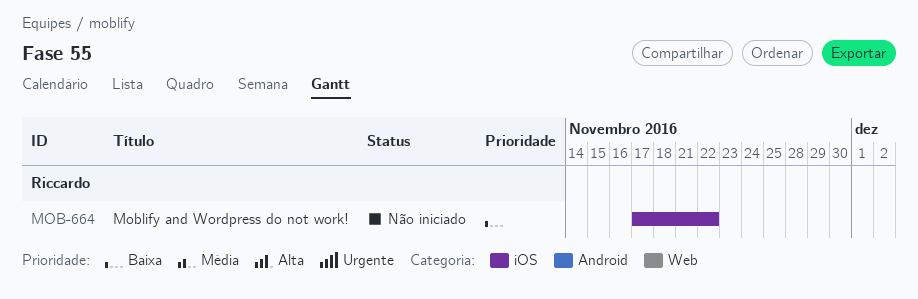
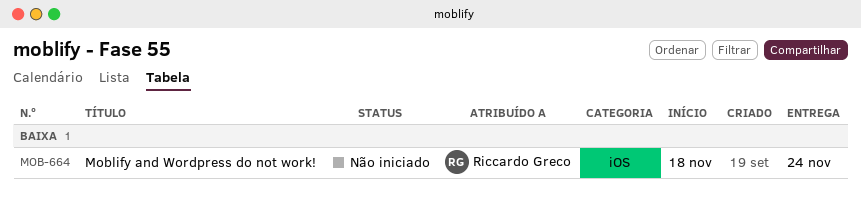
MOB-664, start: Nov 17 -> Nov 18
MOB-664, due: Nov 22 -> Nov 24

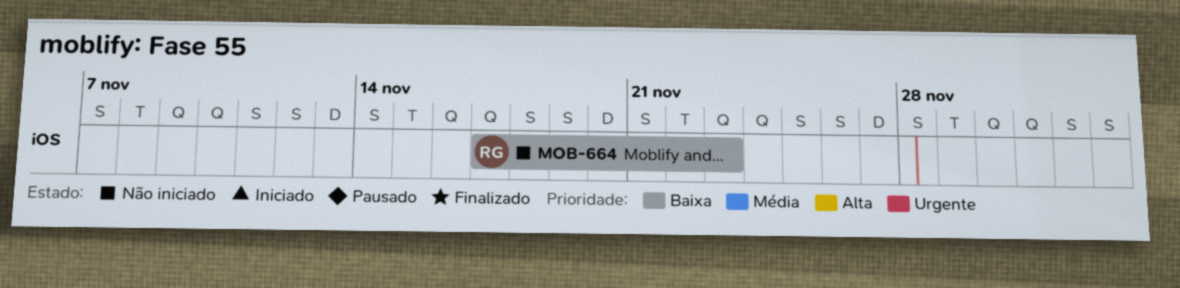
MOB-664, start: Nov 18 -> Nov 17
MOB-664, due: Nov 24 -> Nov 23

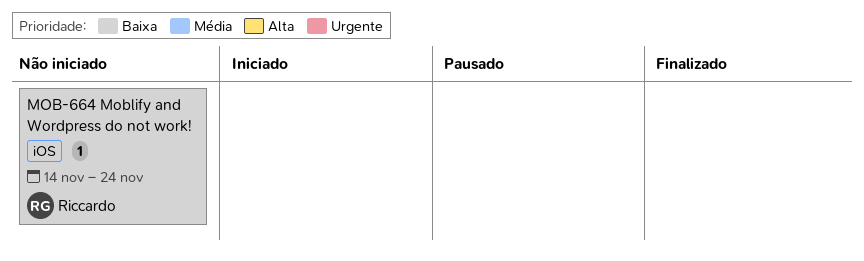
MOB-664, start: Nov 17 -> Nov 14
MOB-664, due: Nov 23 -> Nov 24

